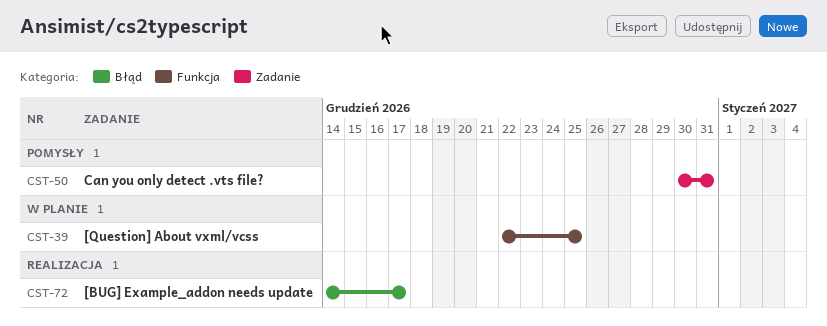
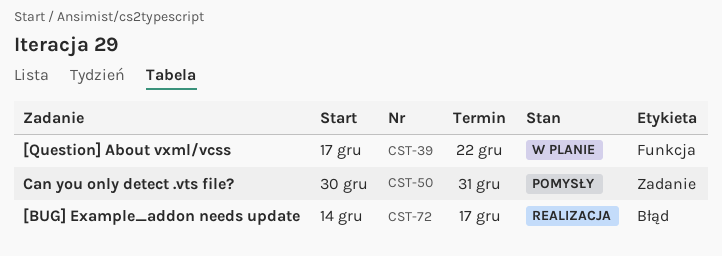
CST-39, start: Dec 22 -> Dec 17
CST-39, due: Dec 25 -> Dec 22

